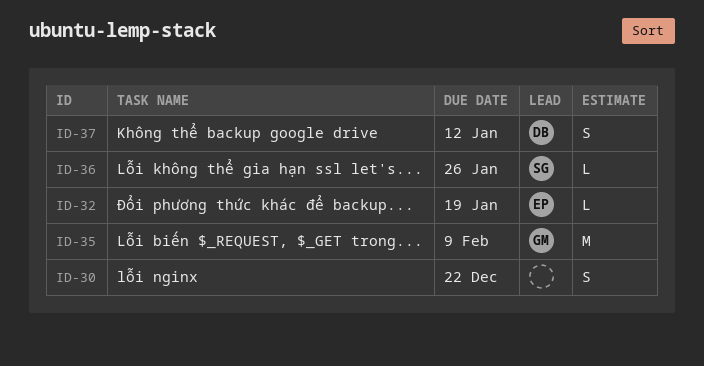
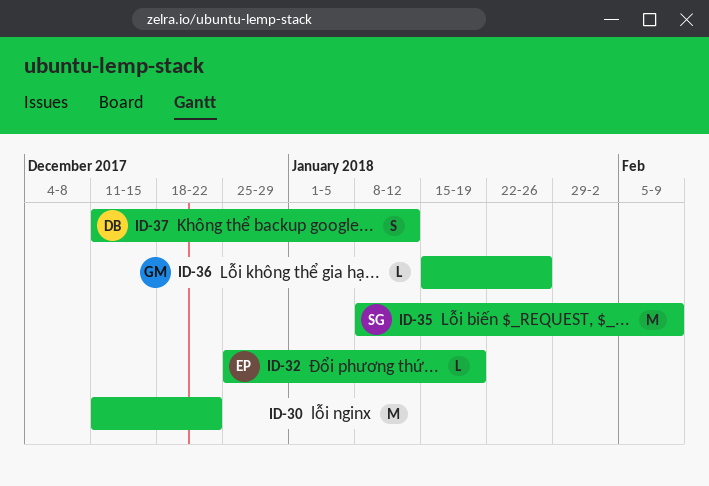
ID-30, estimate: S -> M
ID-35, owner: GM -> SG
ID-36, owner: SG -> GM

